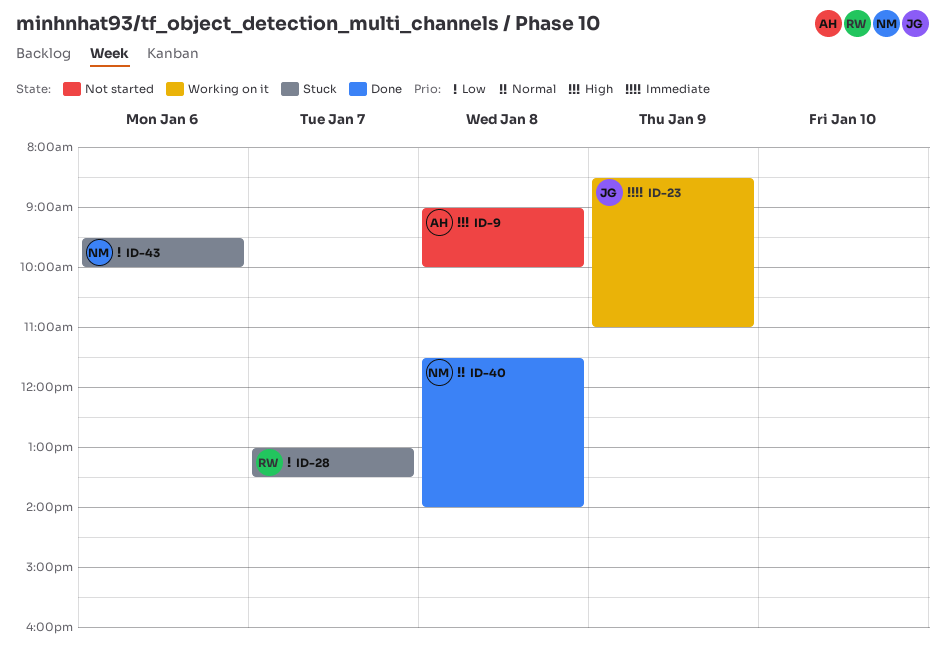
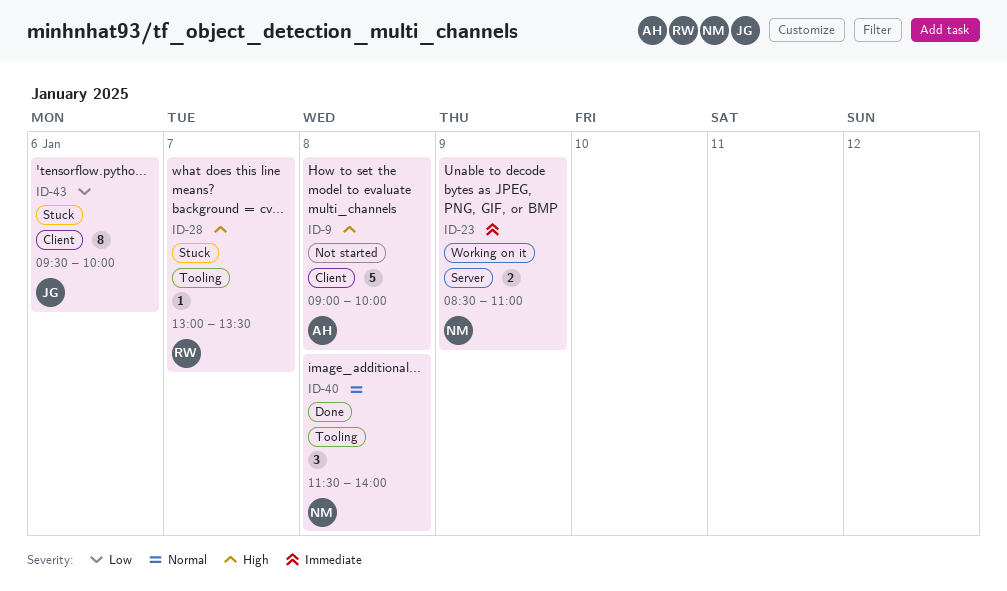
ID-23, owner: JG -> NM
ID-28, priority: Low -> High
ID-43, owner: NM -> JG

